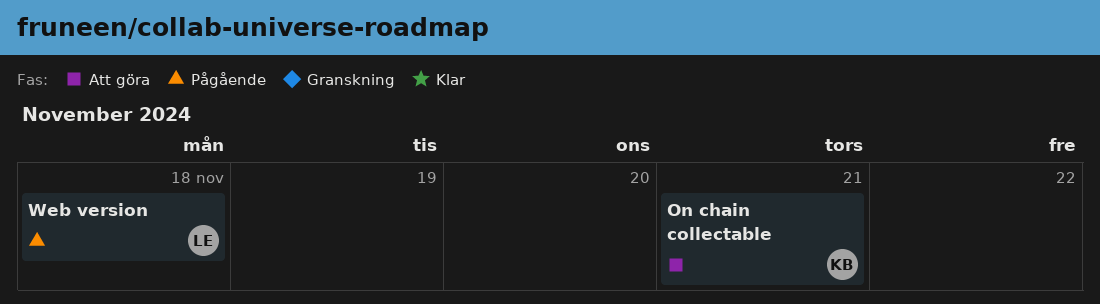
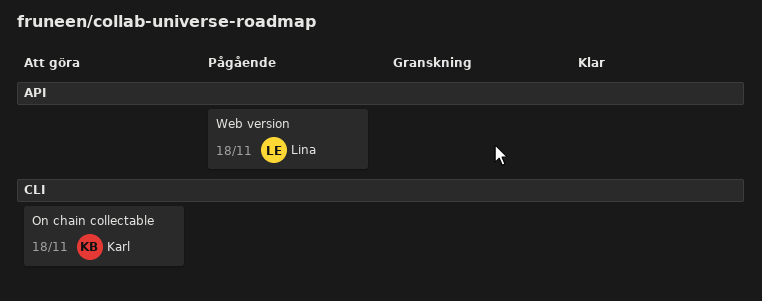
On chain collectable, day: Nov 21 -> Nov 18

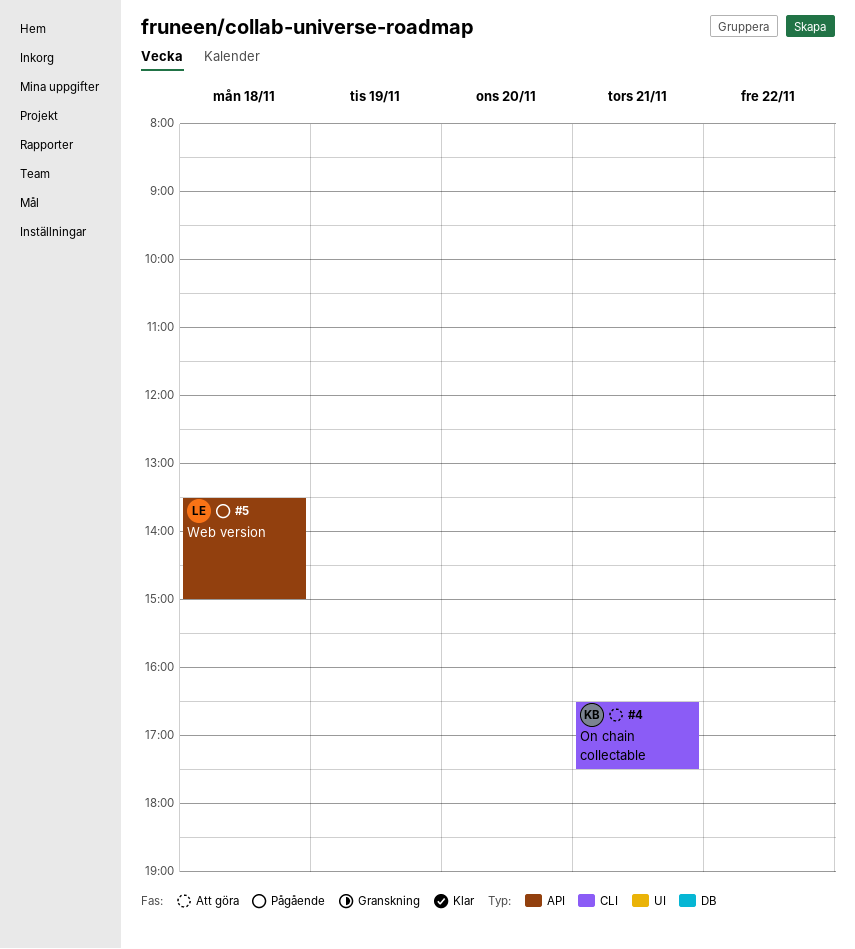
On chain collectable, day: Nov 18 -> Nov 21

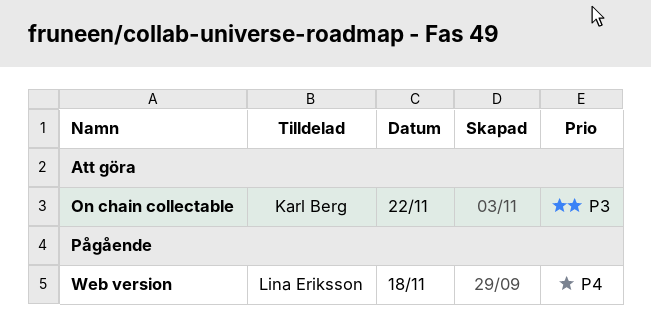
On chain collectable, day: Nov 21 -> Nov 22

